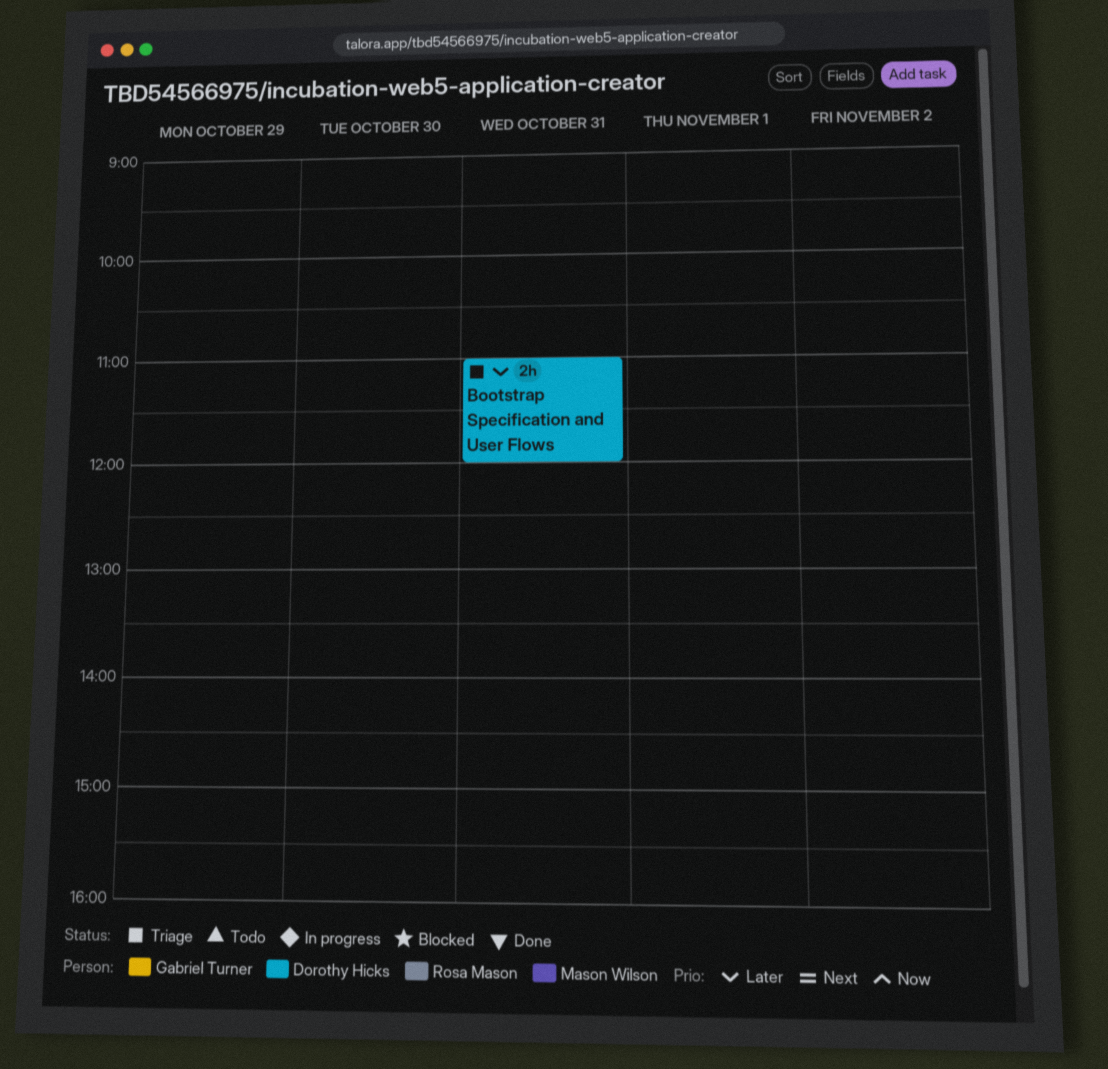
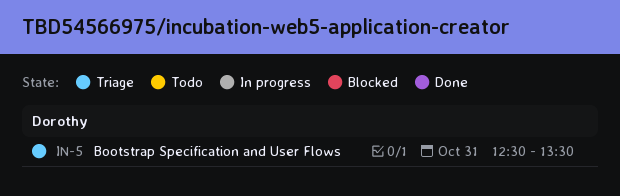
Bootstrap Specification and User Flows, begins: 11:00 -> 12:30
Bootstrap Specification and User Flows, ends: 12:00 -> 13:30

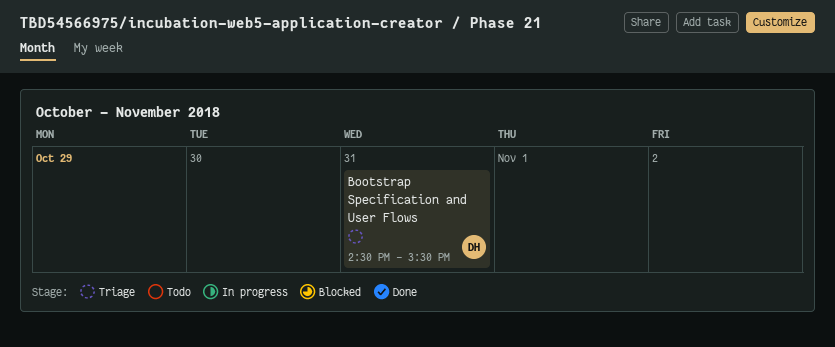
Bootstrap Specification and User Flows, begins: 12:30 -> 14:30
Bootstrap Specification and User Flows, ends: 13:30 -> 15:30

